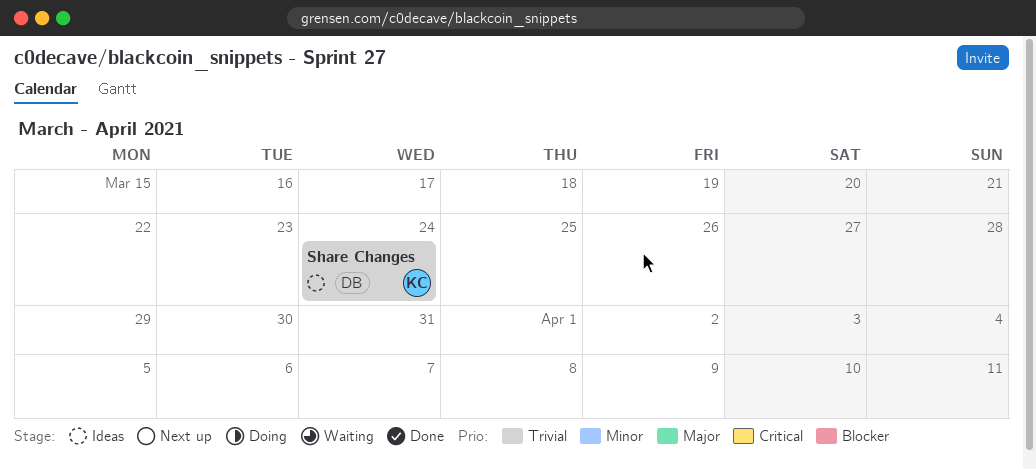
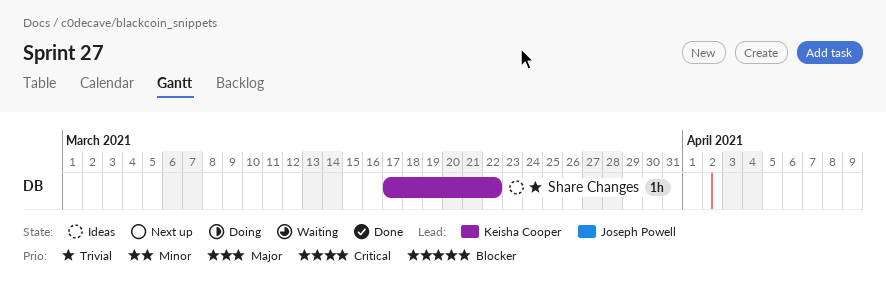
Share Changes, due: Mar 24 -> Mar 22

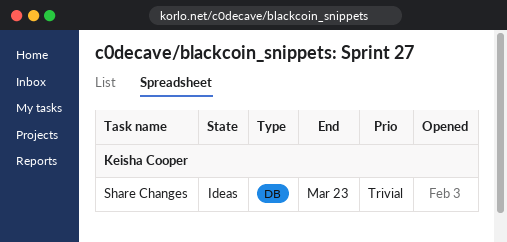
Share Changes, due: Mar 22 -> Mar 23

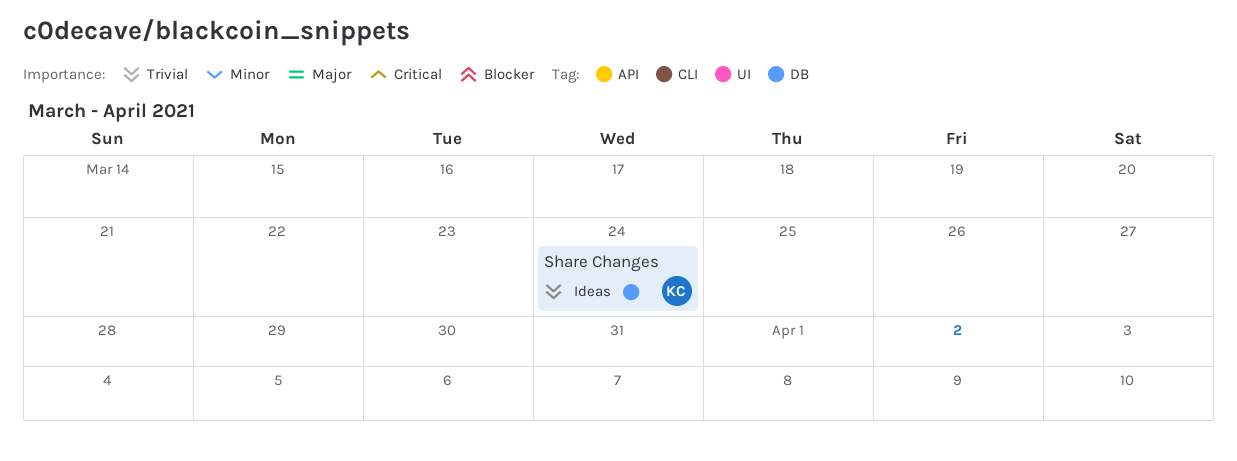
Share Changes, due: Mar 23 -> Mar 24

